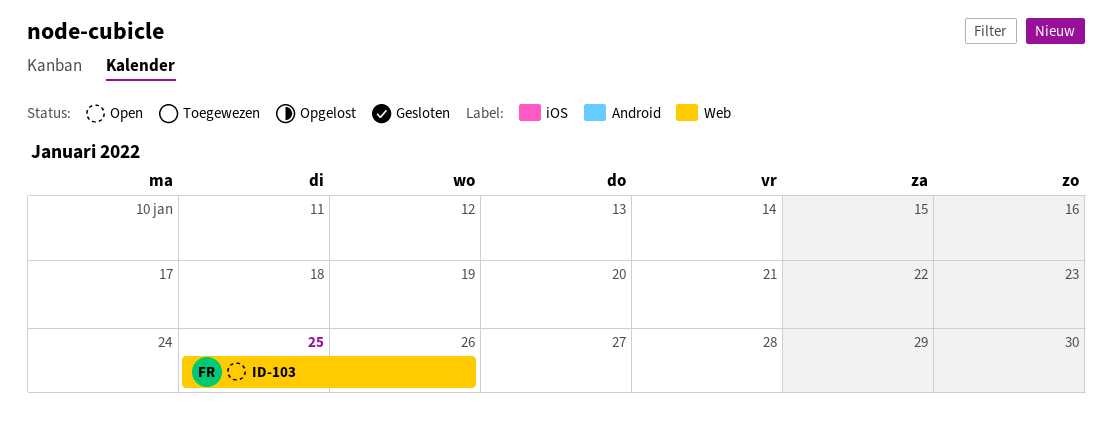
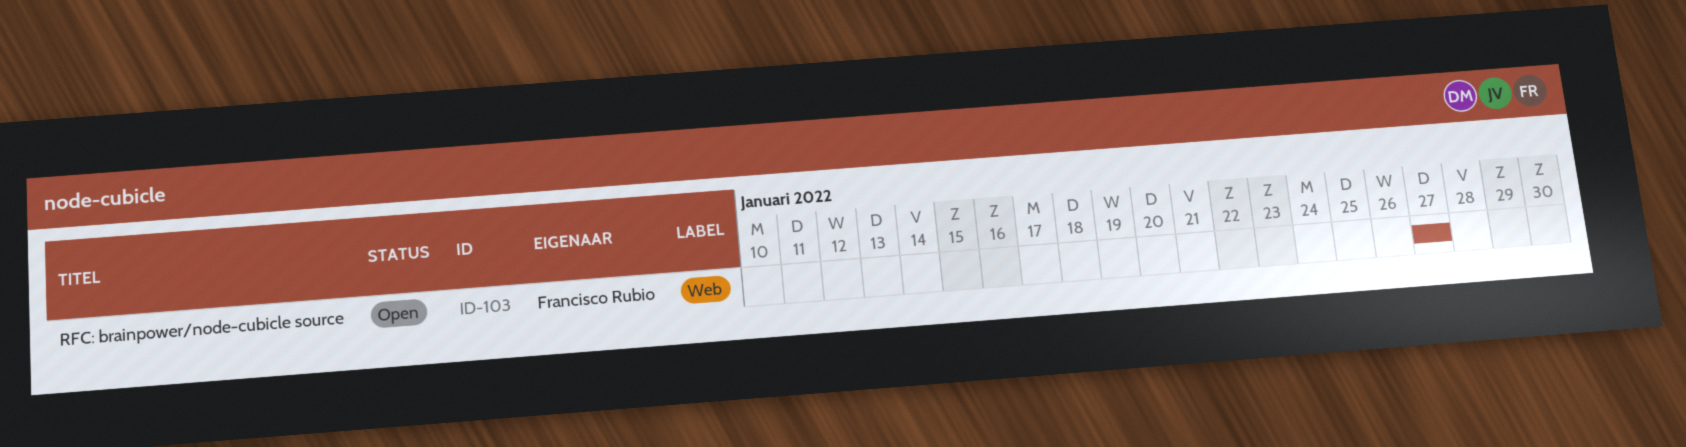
ID-103, start: Jan 25 -> Jan 27
ID-103, due: Jan 26 -> Jan 27

